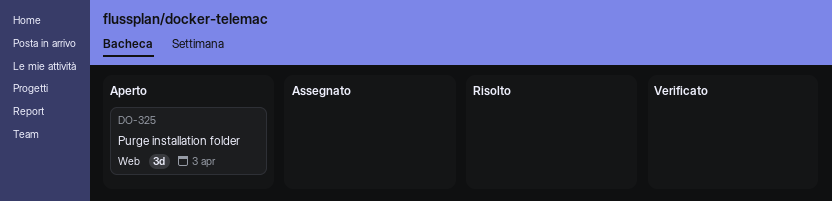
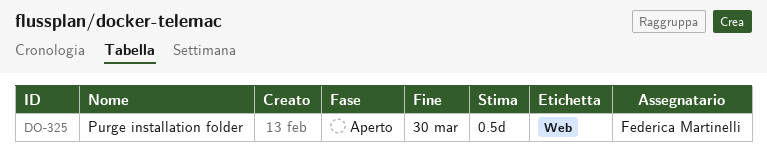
DO-325, estimate: 3d -> 0.5d
DO-325, due: Apr 3 -> Mar 30

